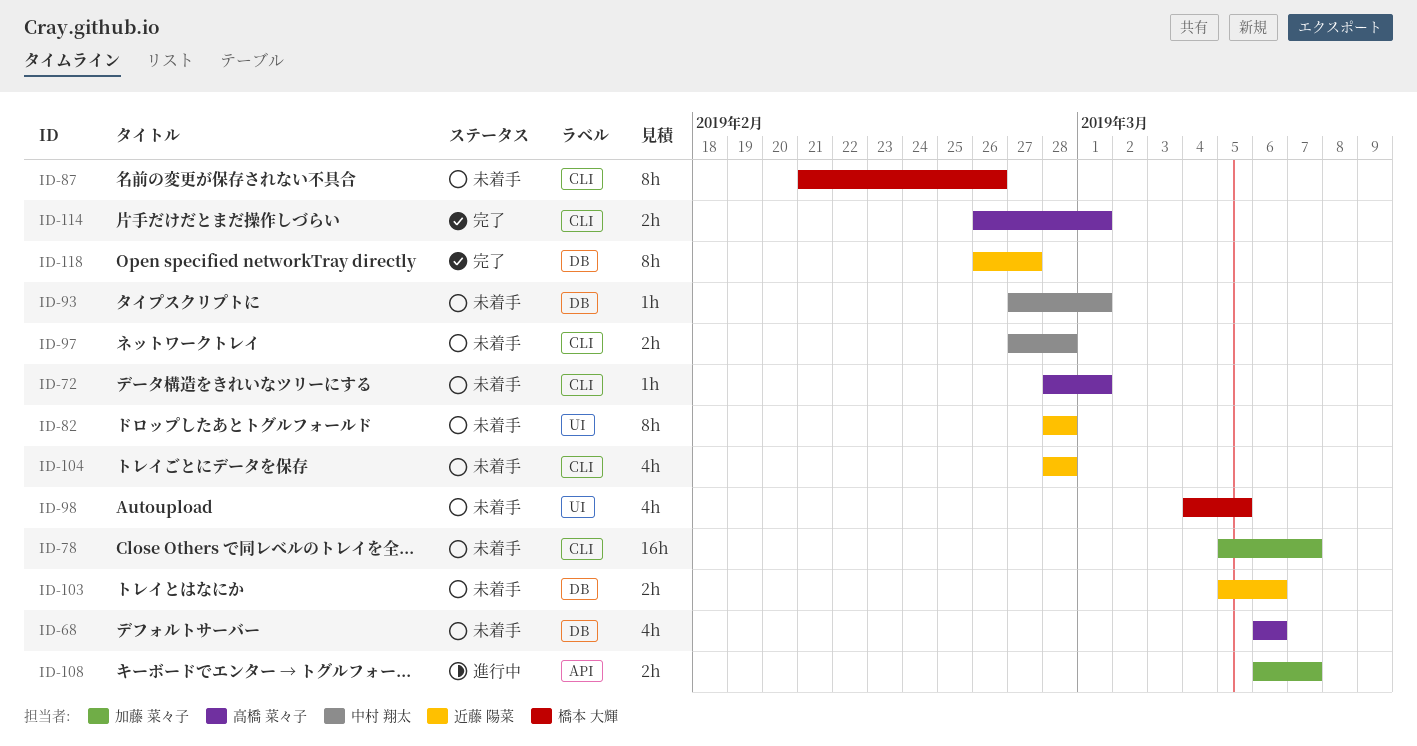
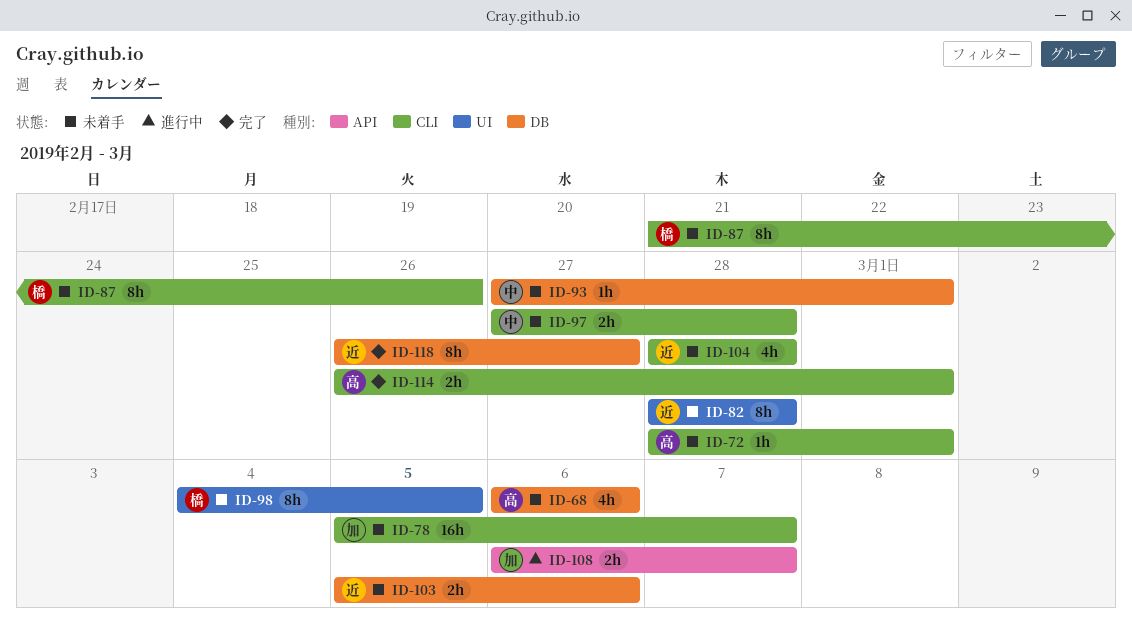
ID-98, estimate: 4h -> 8h

